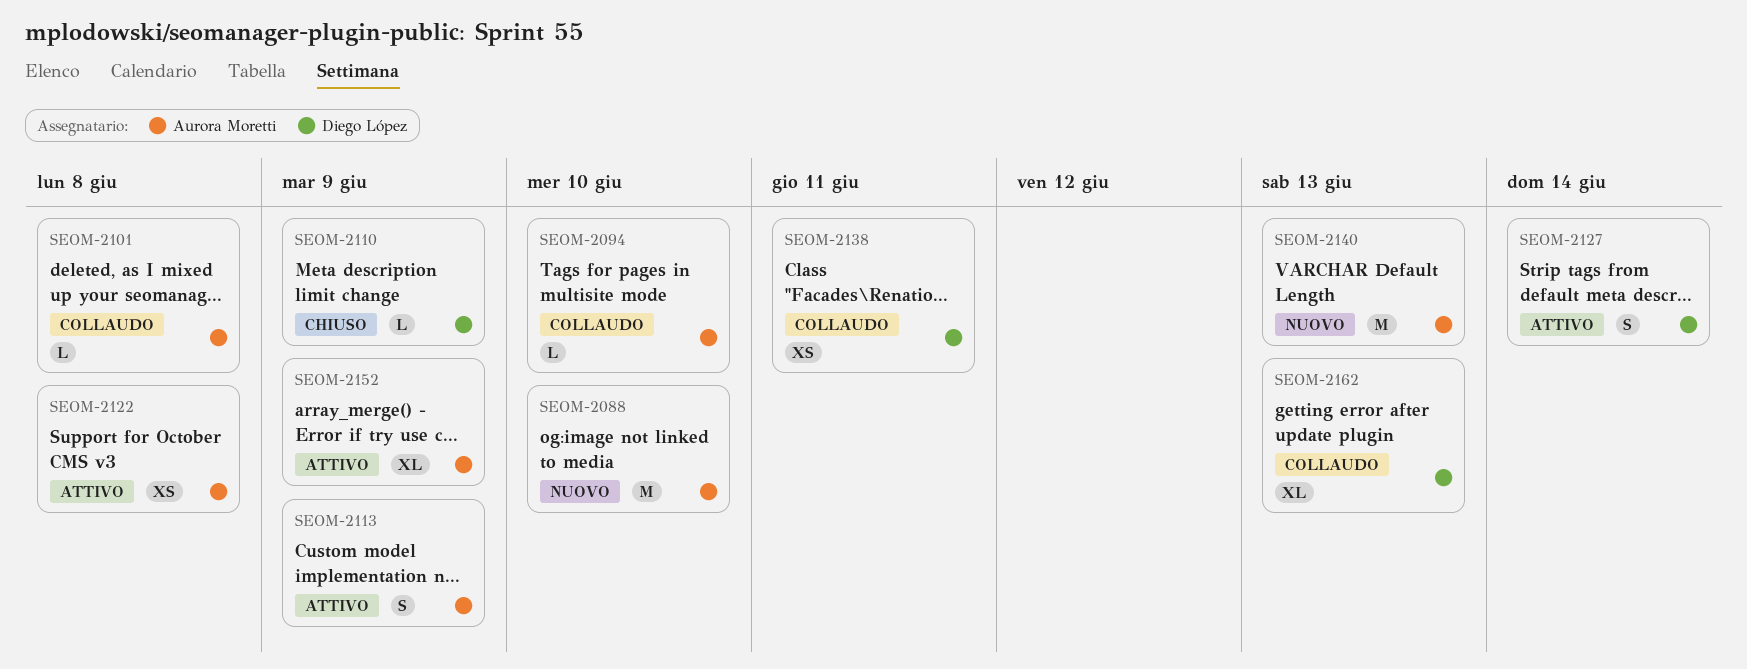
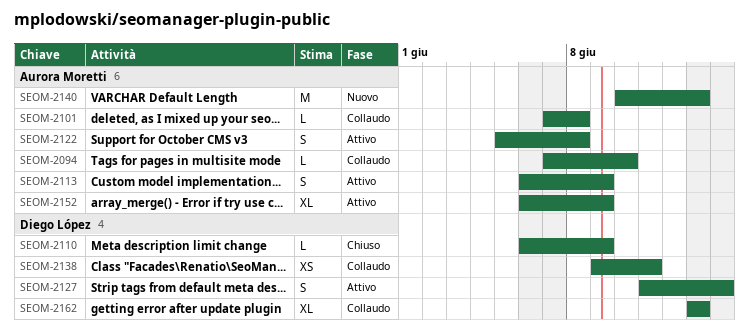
SEOM-2088: present -> none
SEOM-2122, estimate: XS -> S

